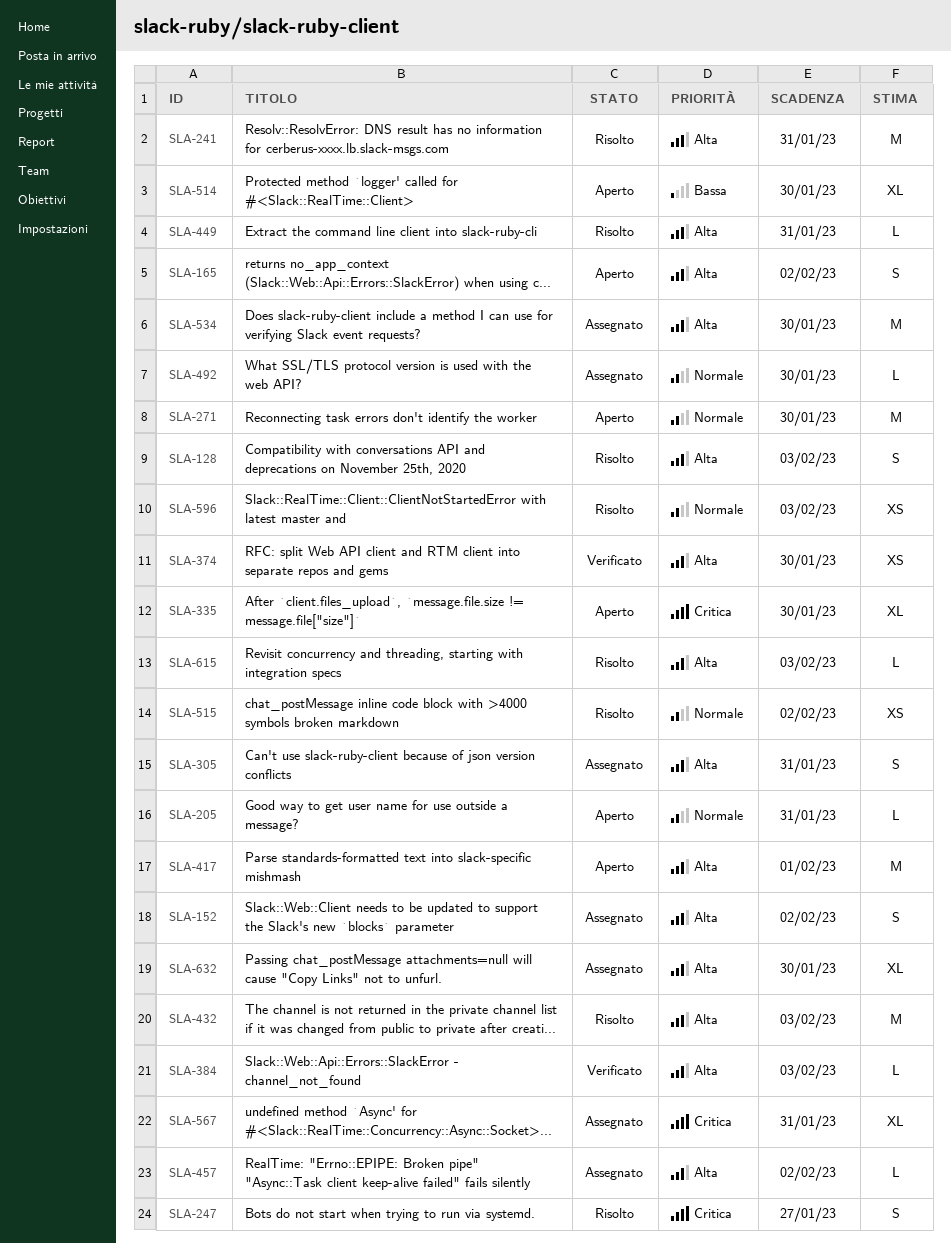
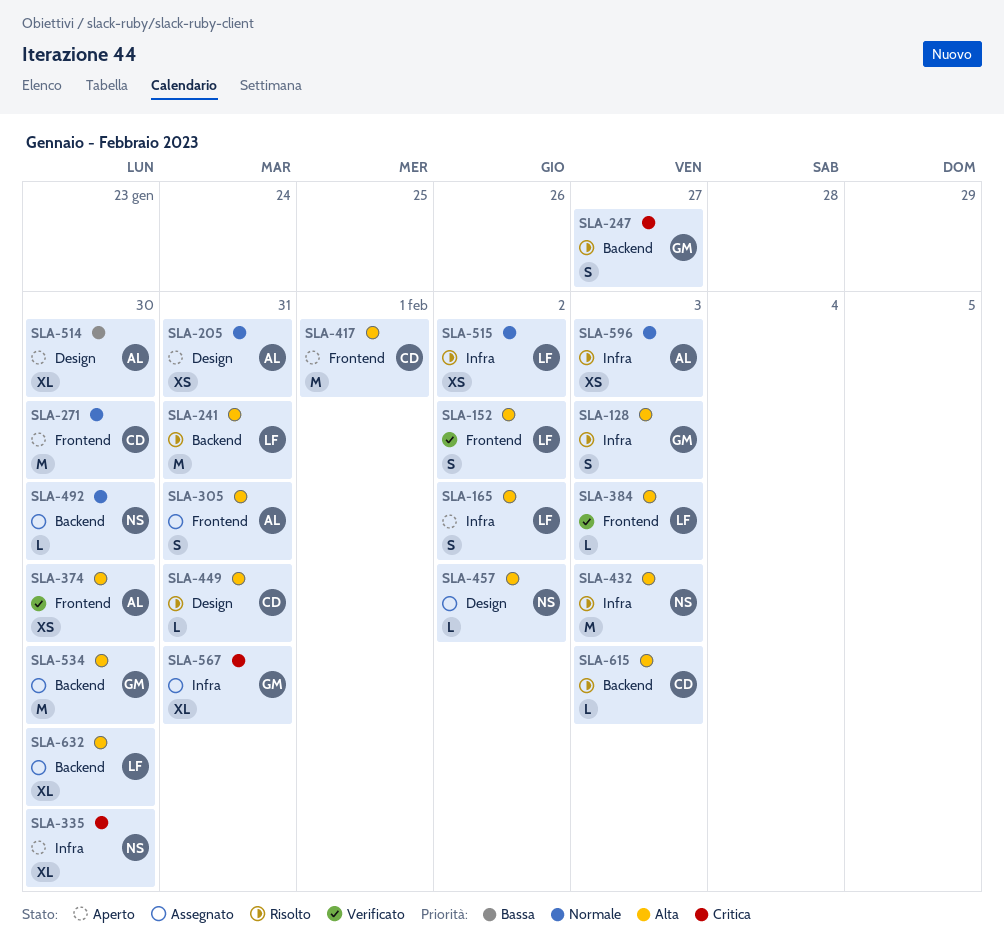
SLA-152, status: Assegnato -> Verificato
SLA-205, estimate: L -> XS

